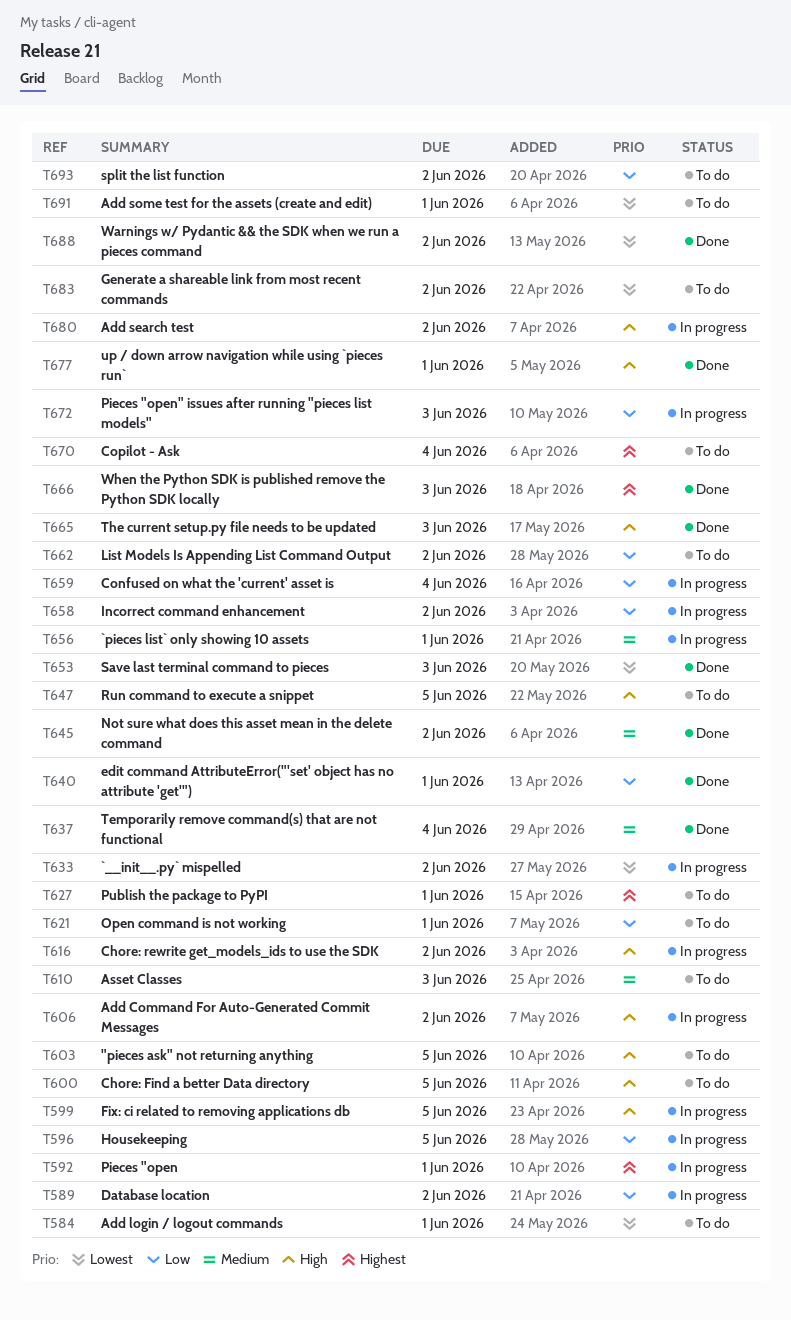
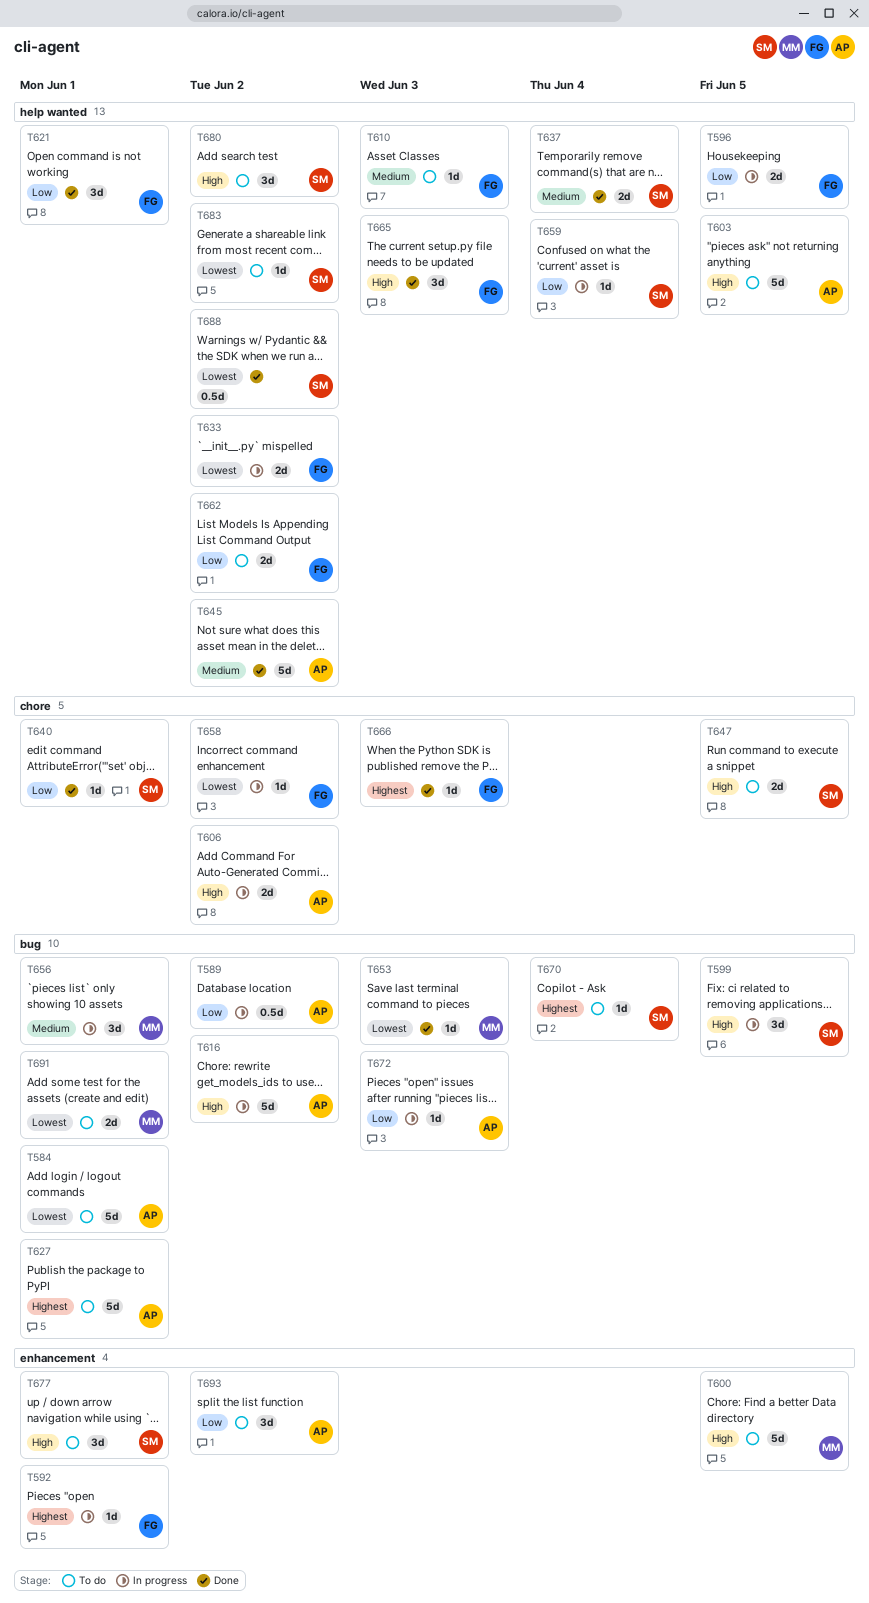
T621, status: To do -> Done
T658, priority: Low -> Lowest
T677, status: Done -> To do
T680, status: In progress -> To do

